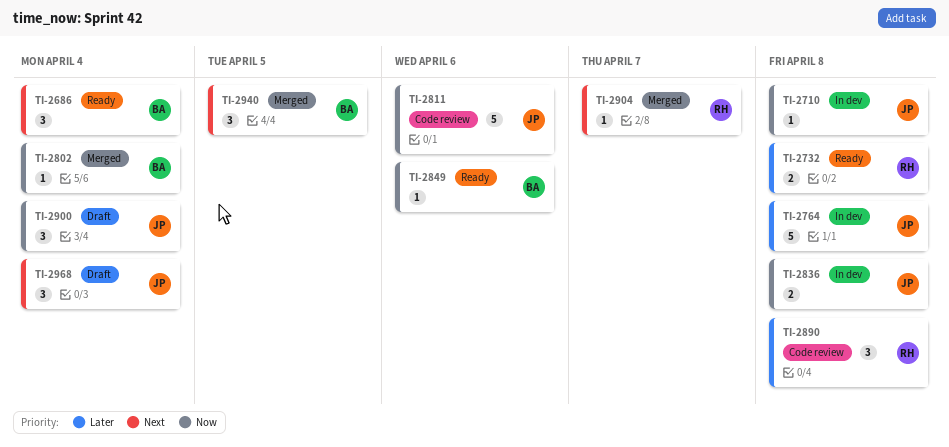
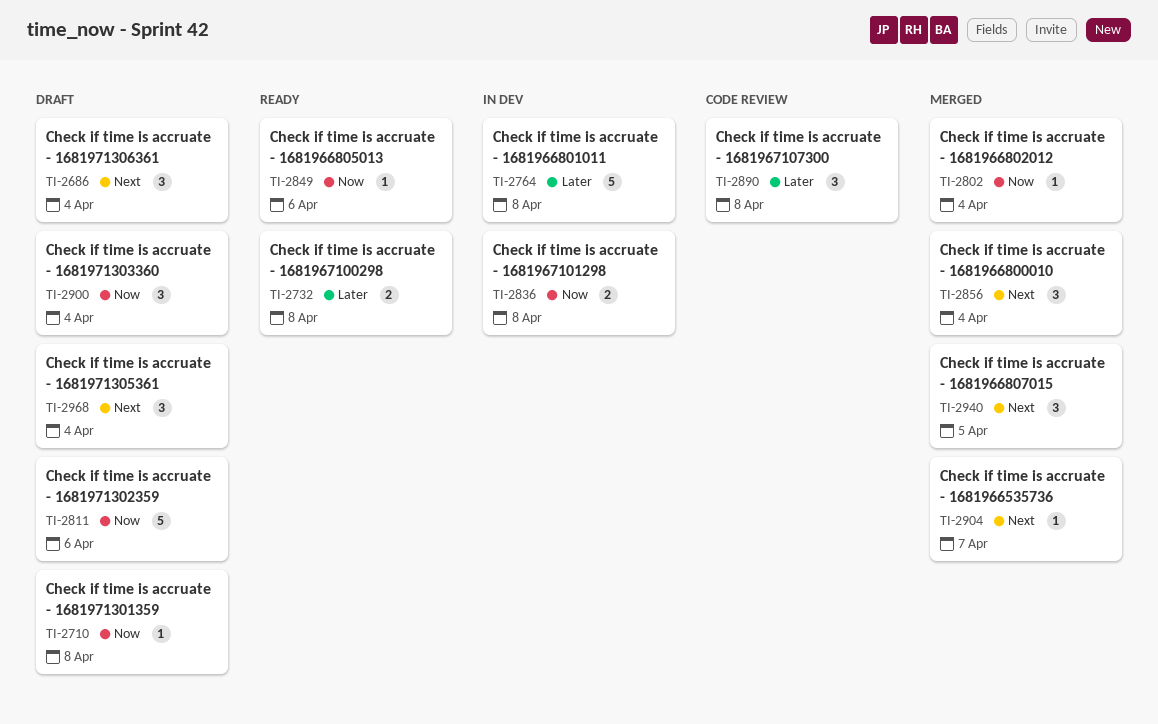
TI-2686, status: Ready -> Draft
TI-2710, status: In dev -> Draft
TI-2811, status: Code review -> Draft
TI-2856: none -> present

